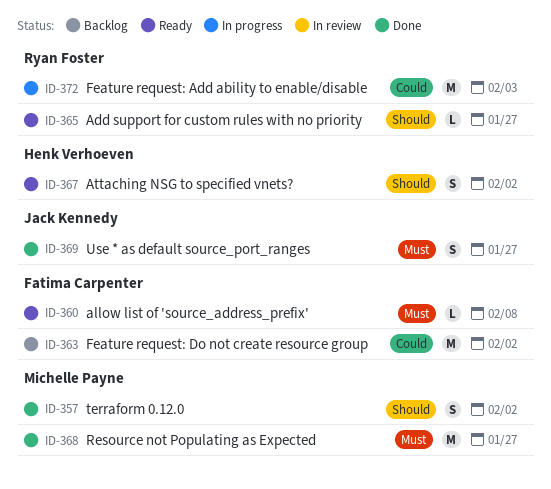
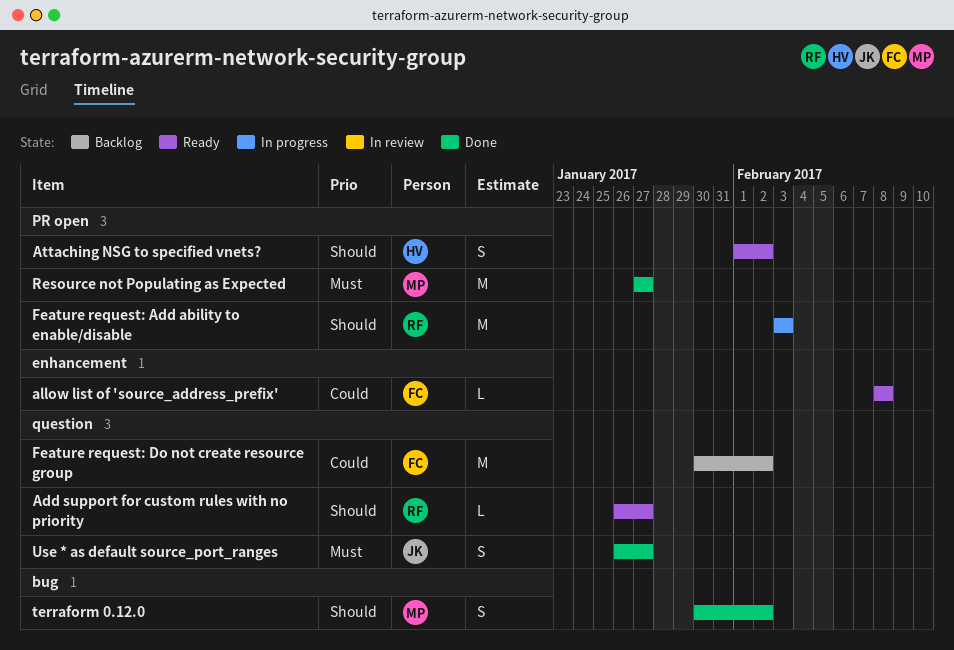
allow list of 'source_address_prefix', priority: Must -> Could
Feature request: Add ability to enable/disable, priority: Could -> Should

